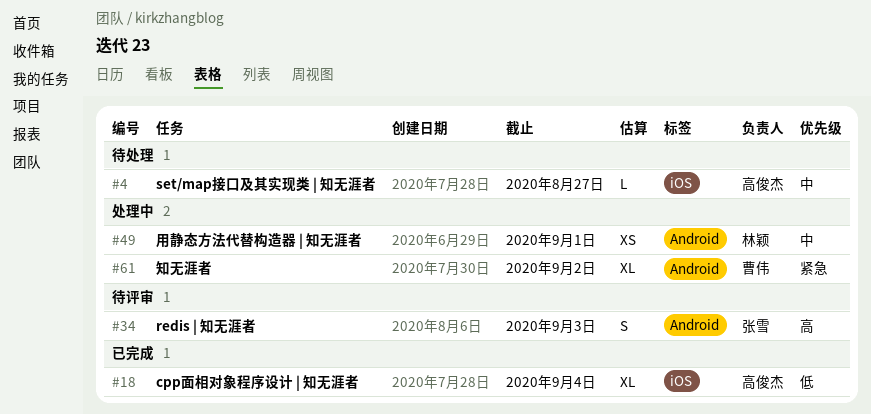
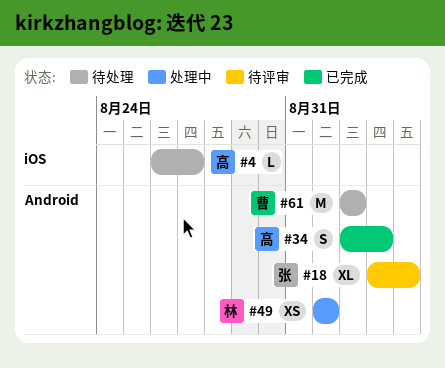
#18, status: 已完成 -> 待评审
#18, owner: 高俊杰 -> 张雪
#18, label: iOS -> Android
#34, status: 待评审 -> 已完成
#34, owner: 张雪 -> 高俊杰
#61, status: 处理中 -> 待处理
#61, estimate: XL -> M

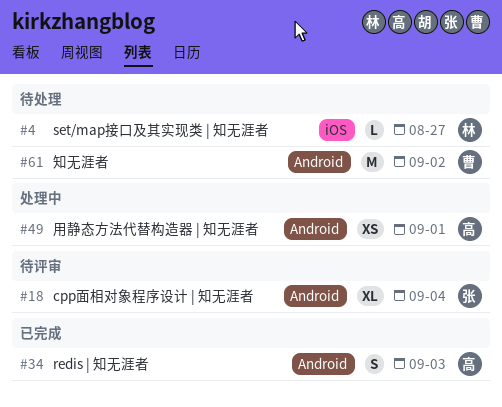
#4, owner: 高 -> 林
#49, owner: 林 -> 高

